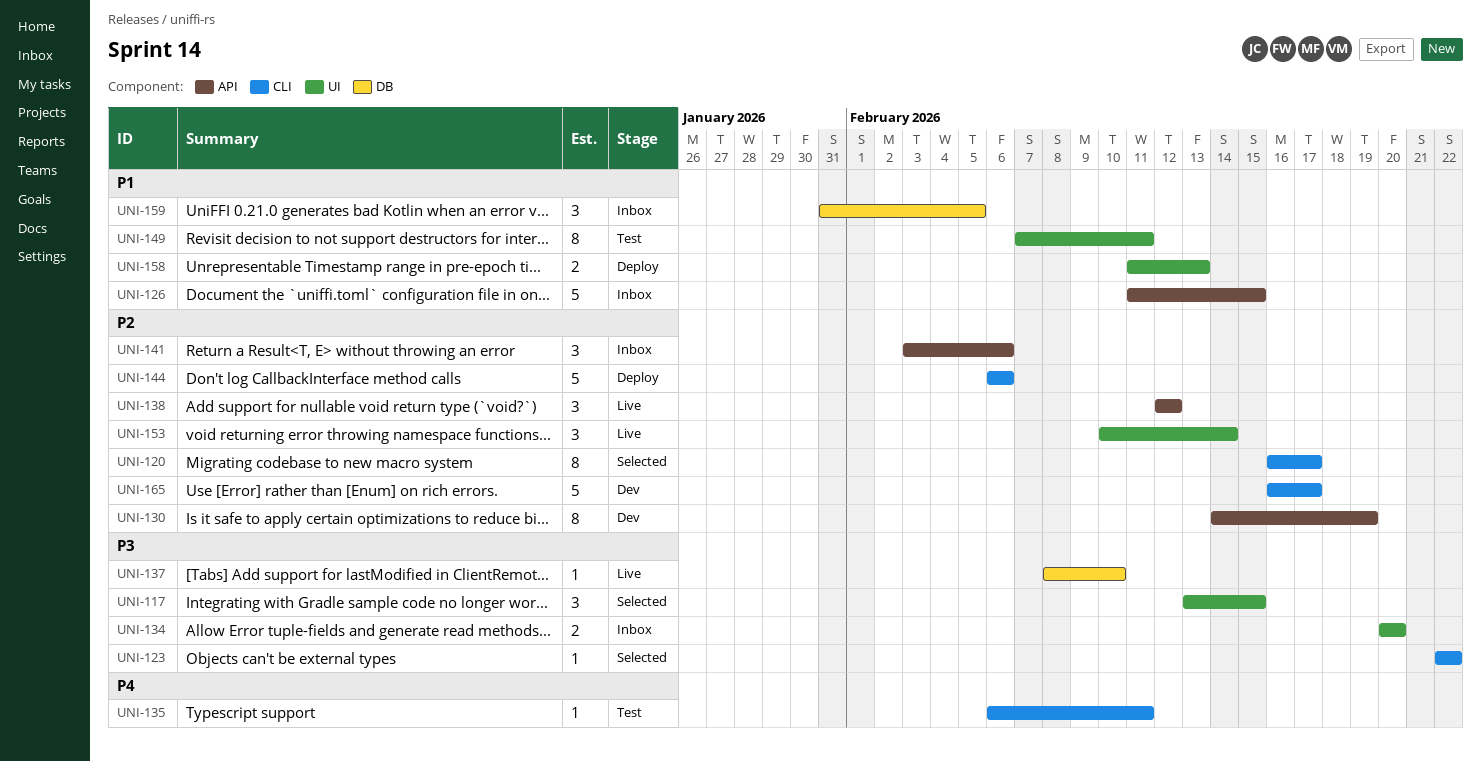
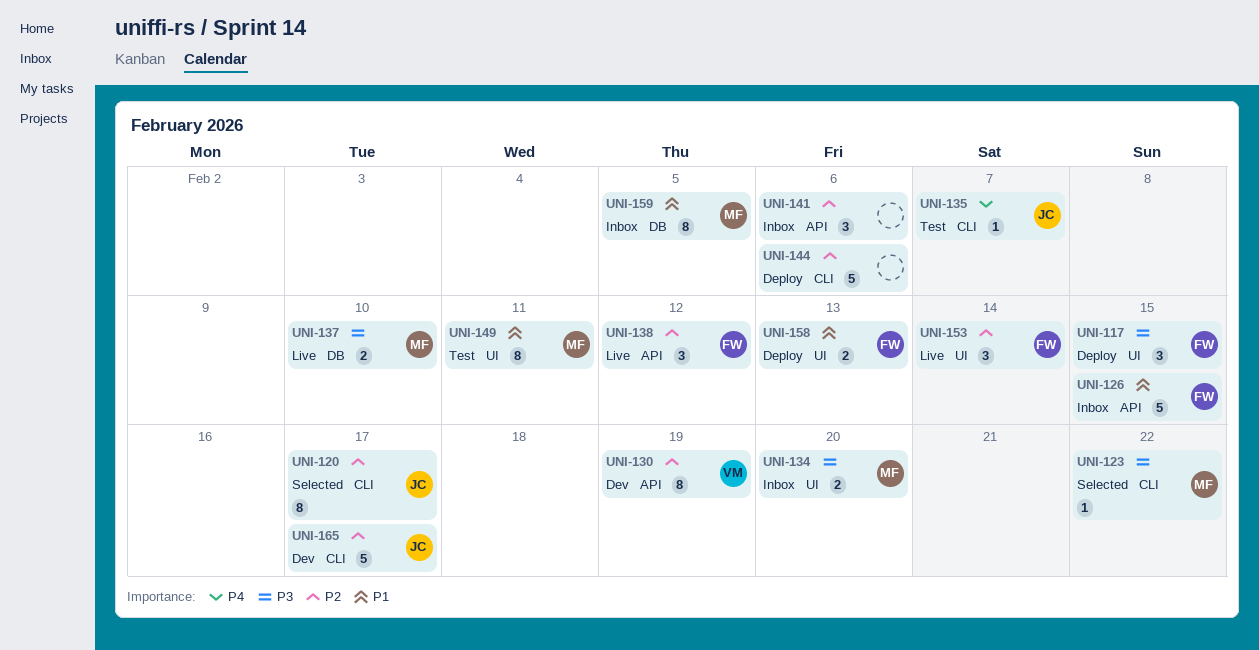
UNI-117, status: Selected -> Deploy
UNI-135, due: Feb 11 -> Feb 7
UNI-137, estimate: 1 -> 2
UNI-159, estimate: 3 -> 8

